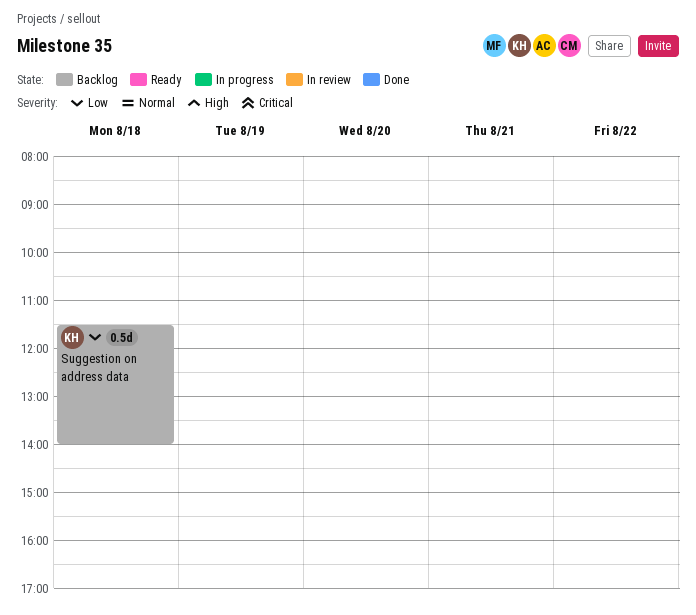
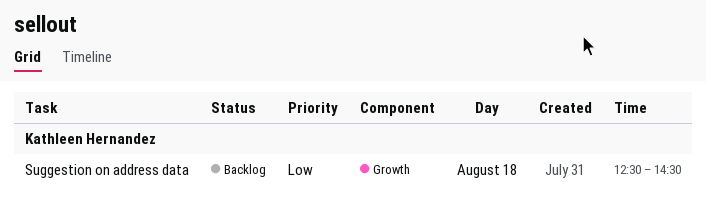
Suggestion on address data, begins: 11:30 -> 12:30
Suggestion on address data, ends: 14:00 -> 14:30

